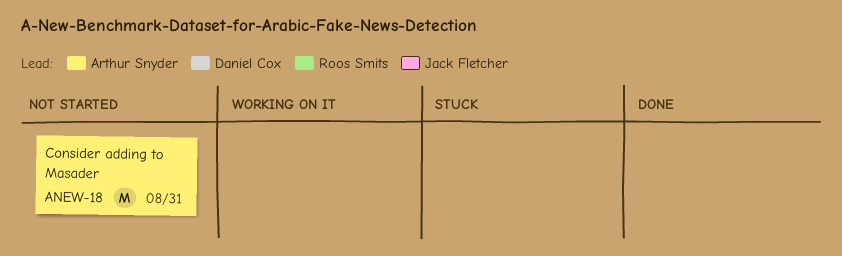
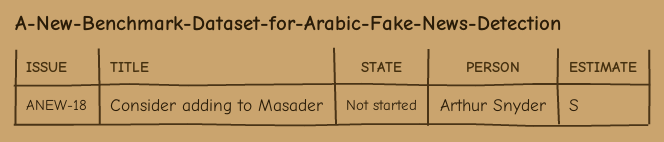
ANEW-18, estimate: M -> S

